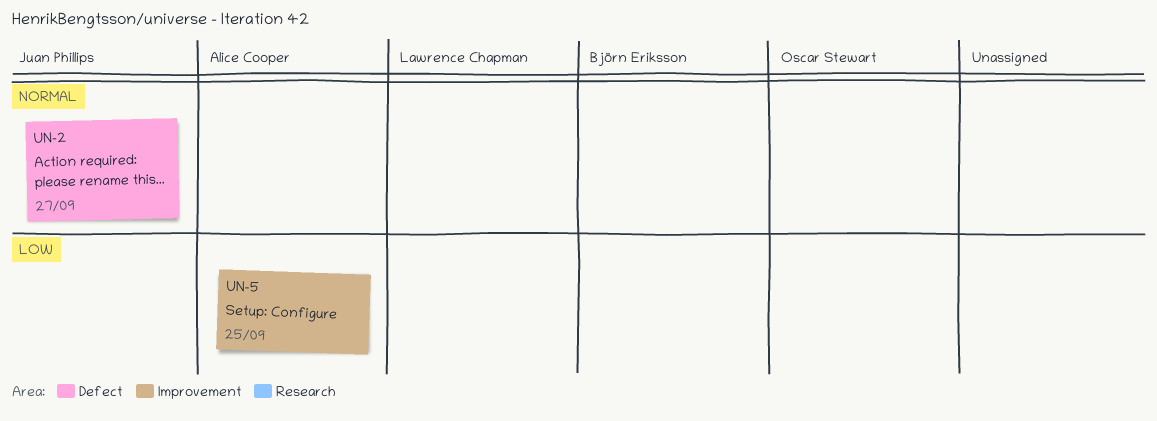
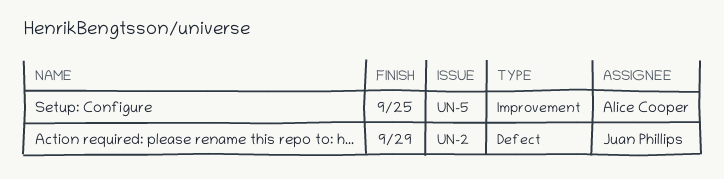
UN-2, due: Sep 27 -> Sep 29

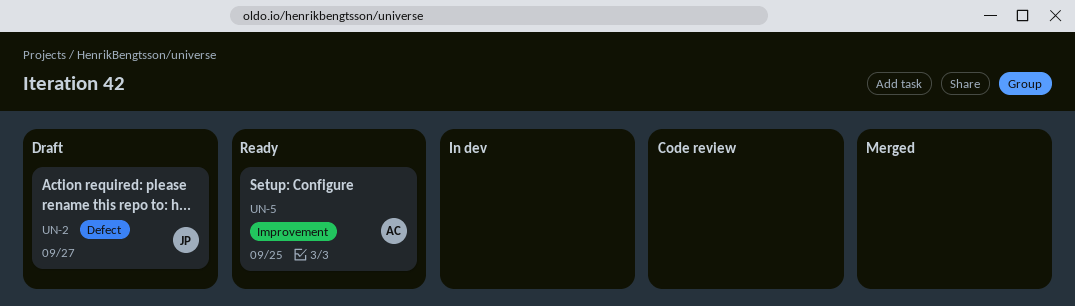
UN-2, due: Sep 29 -> Sep 27

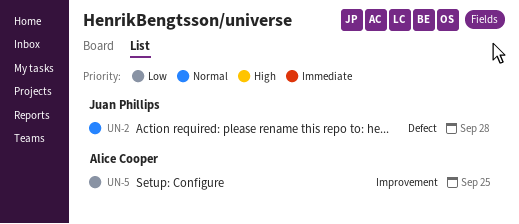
UN-2, due: Sep 27 -> Sep 28

